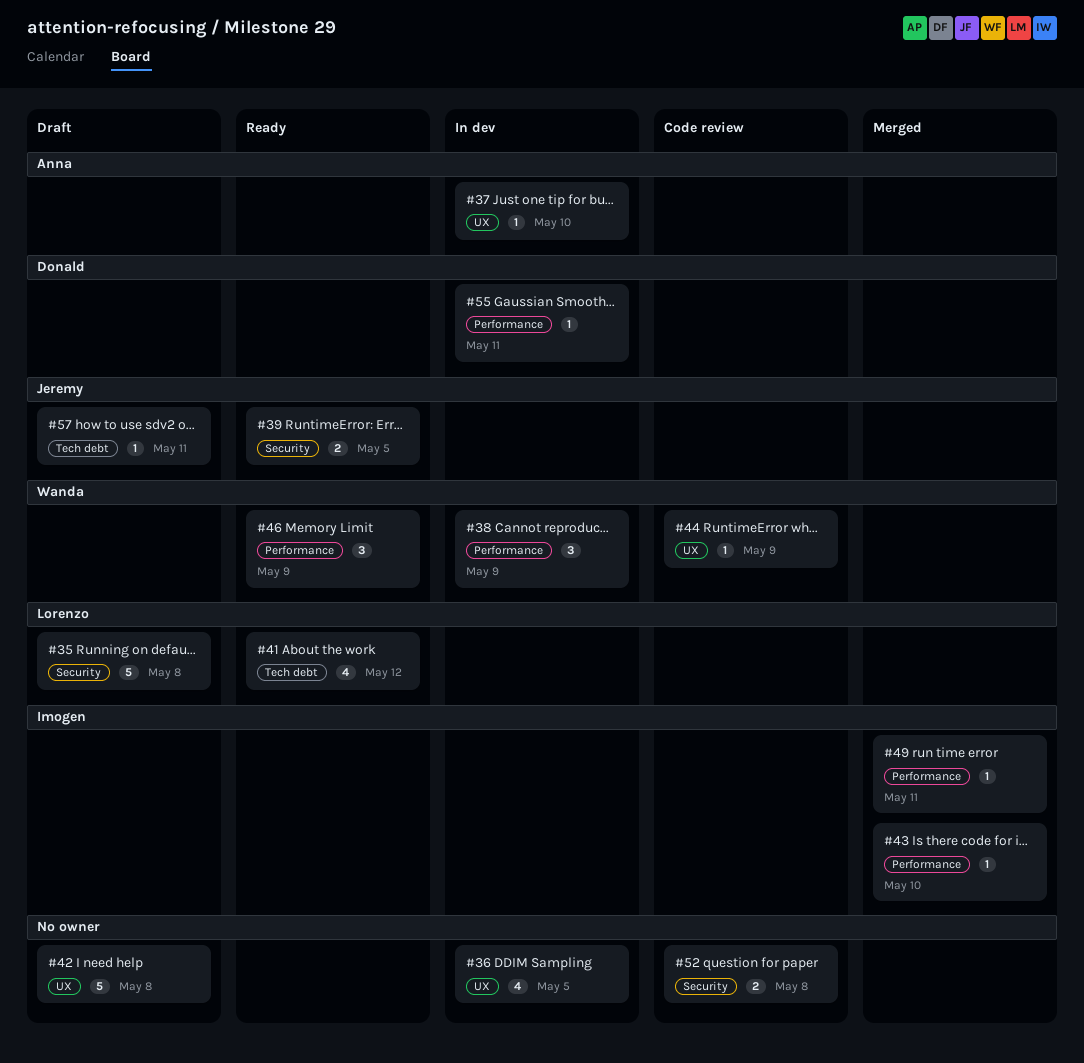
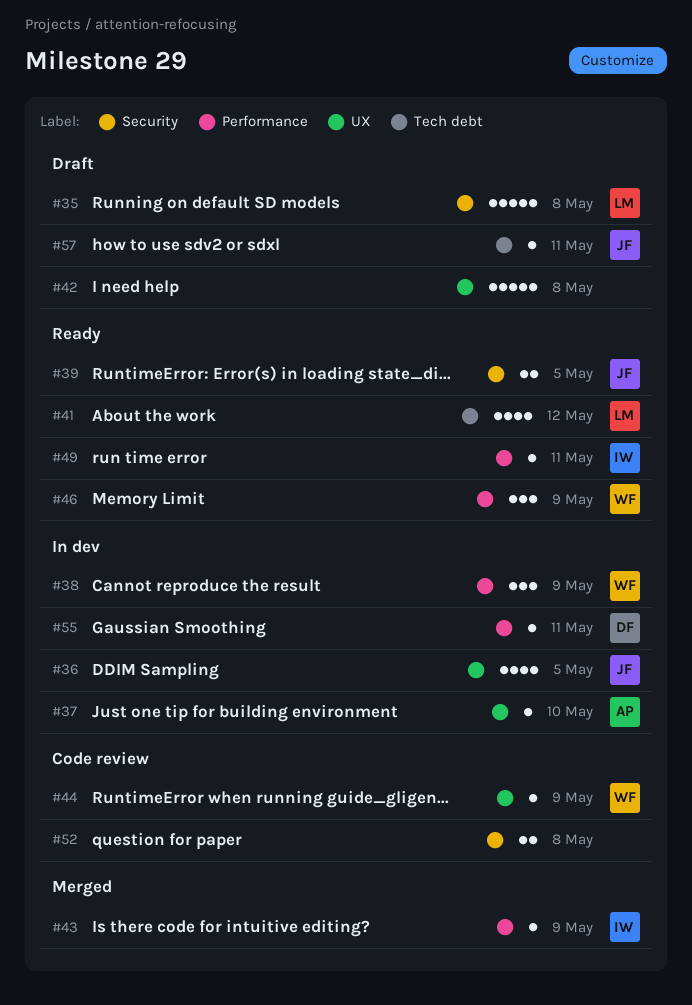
#36, owner: none -> Jeremy
#43, due: May 10 -> May 9
#49, status: Merged -> Ready

